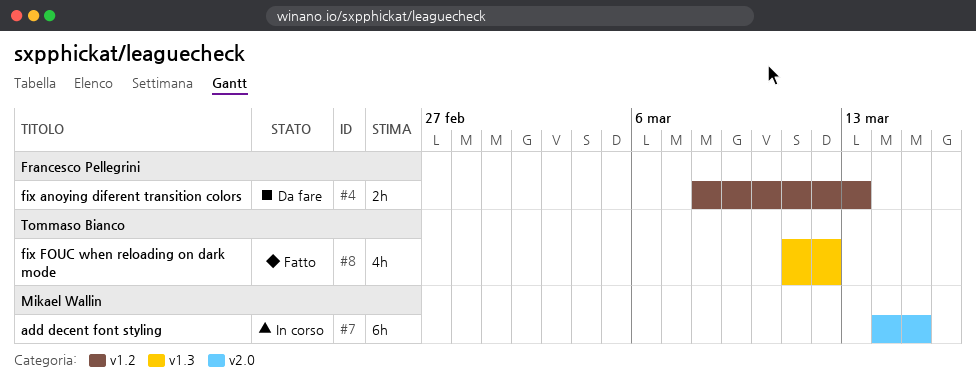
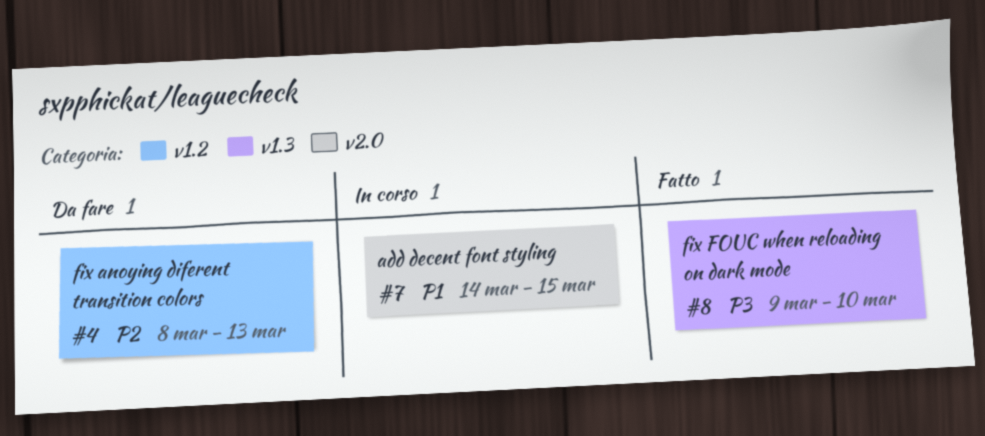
#8, start: Mar 11 -> Mar 9
#8, due: Mar 12 -> Mar 10

